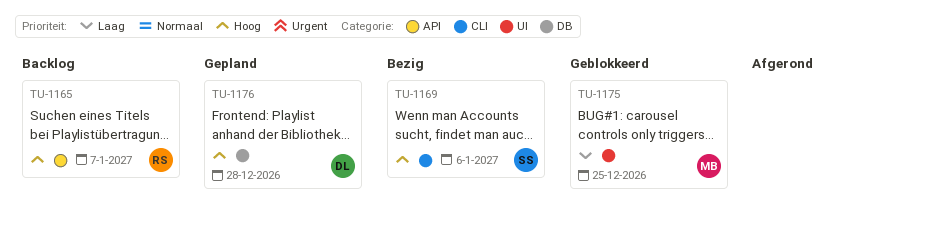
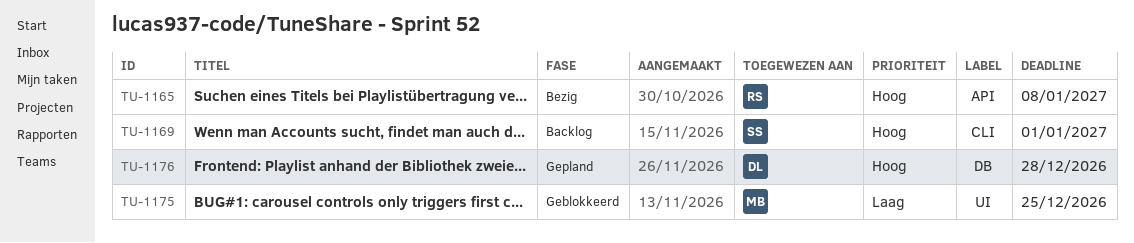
TU-1165, status: Backlog -> Bezig
TU-1165, due: Jan 7 -> Jan 8
TU-1169, status: Bezig -> Backlog
TU-1169, due: Jan 6 -> Jan 1

